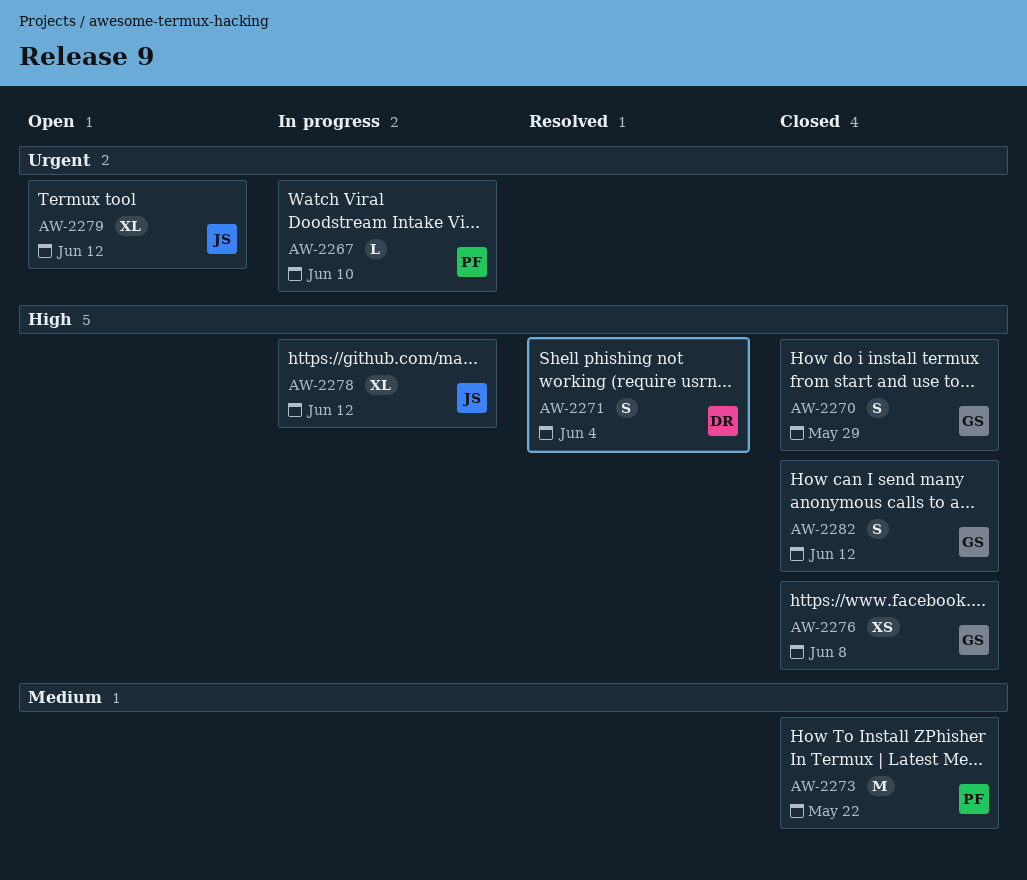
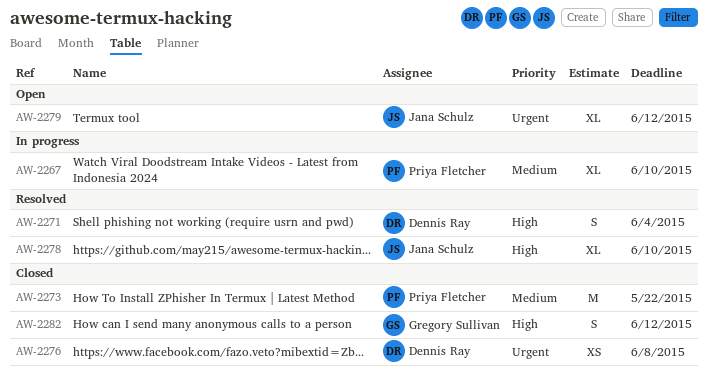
AW-2267, priority: Urgent -> Medium
AW-2267, estimate: L -> XL
AW-2270: present -> none
AW-2276, owner: Gregory Sullivan -> Dennis Ray
AW-2276, priority: High -> Urgent
AW-2278, status: In progress -> Resolved
AW-2278, due: Jun 12 -> Jun 10

